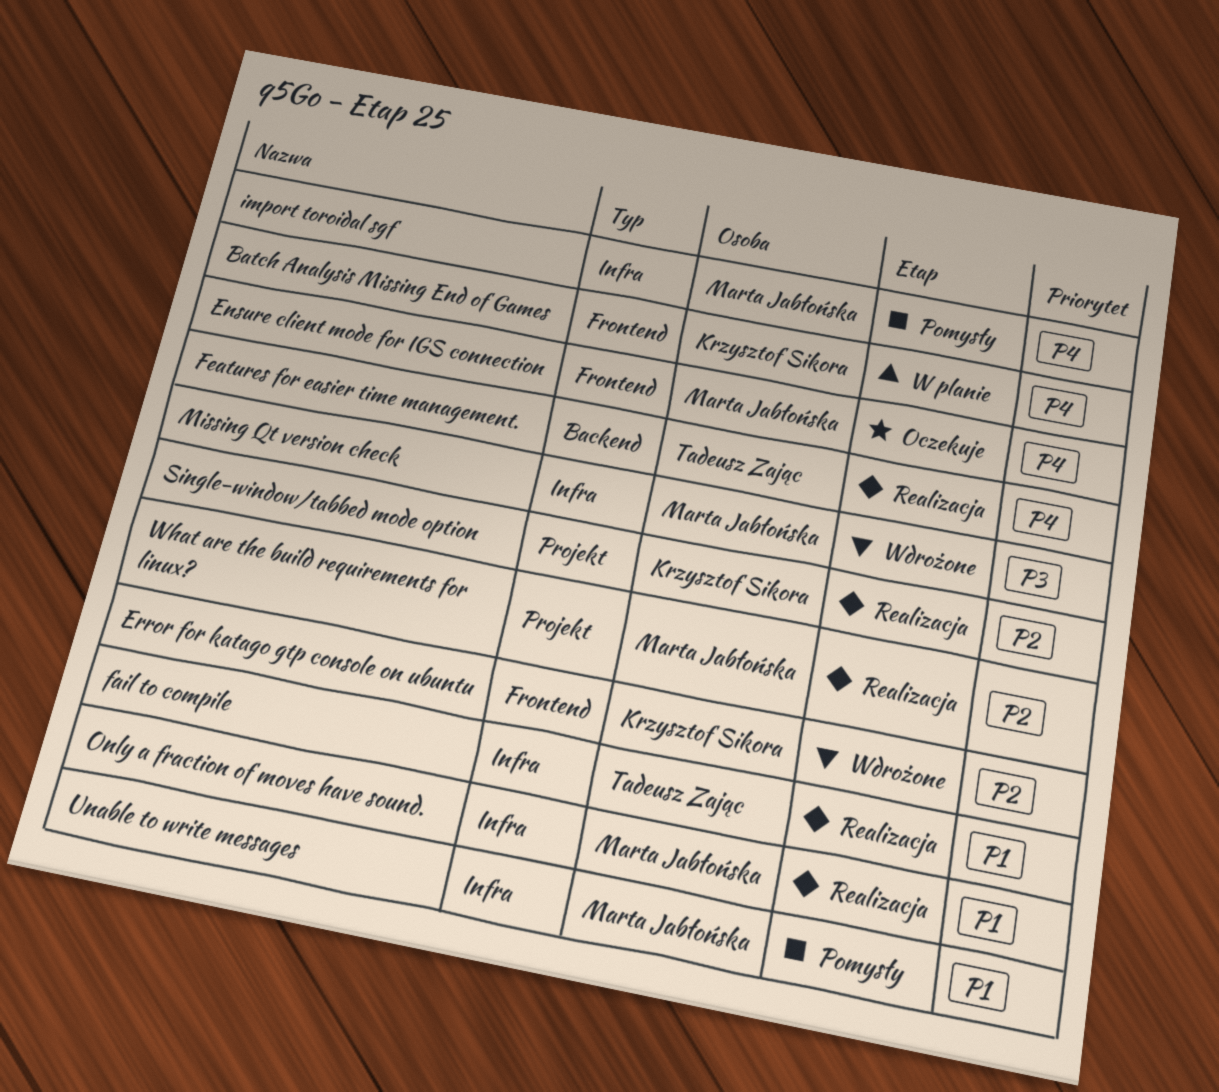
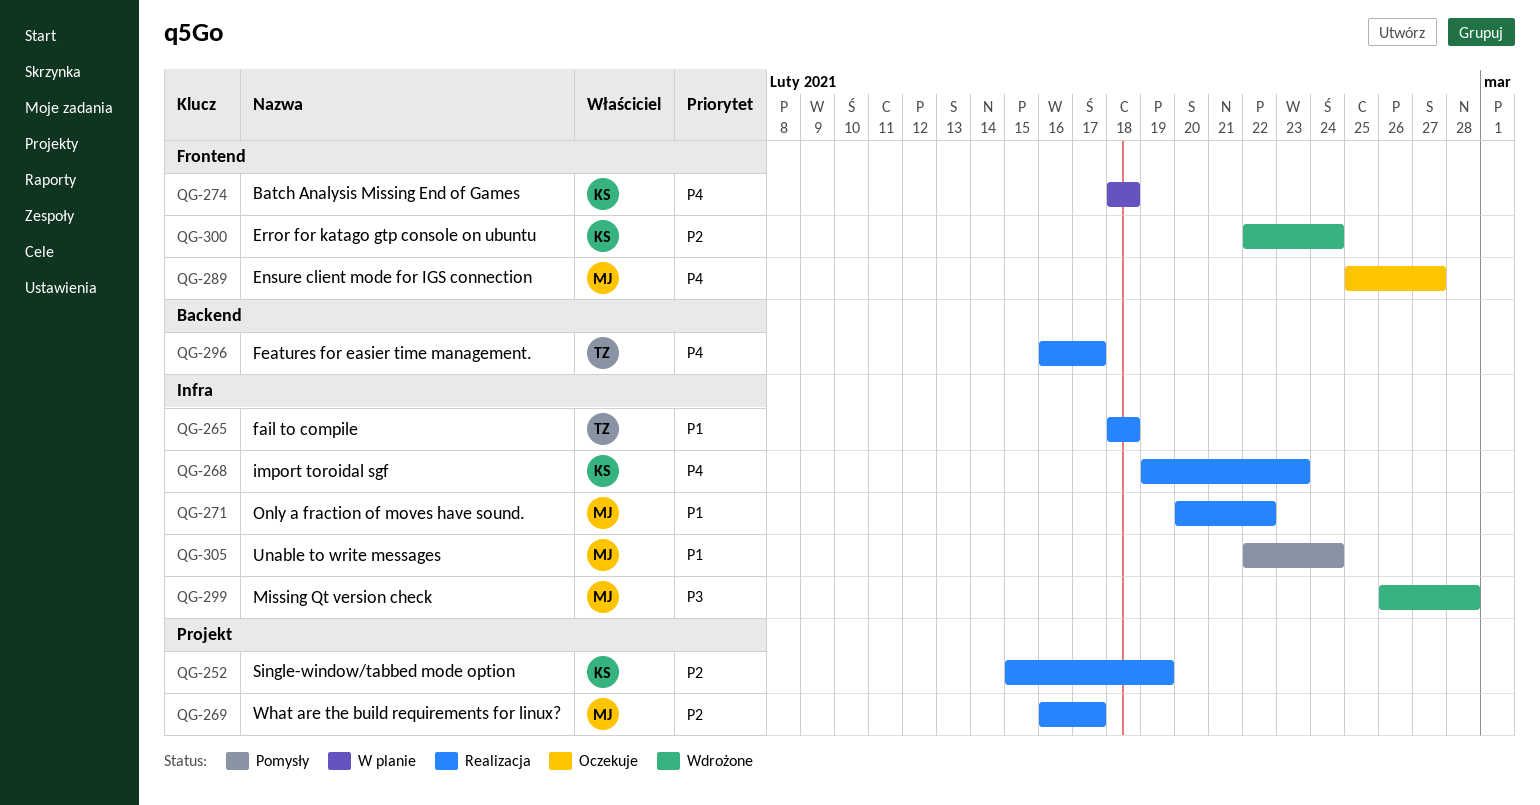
import toroidal sgf, status: Pomysły -> Realizacja
import toroidal sgf, owner: Marta Jabłońska -> Krzysztof Sikora

